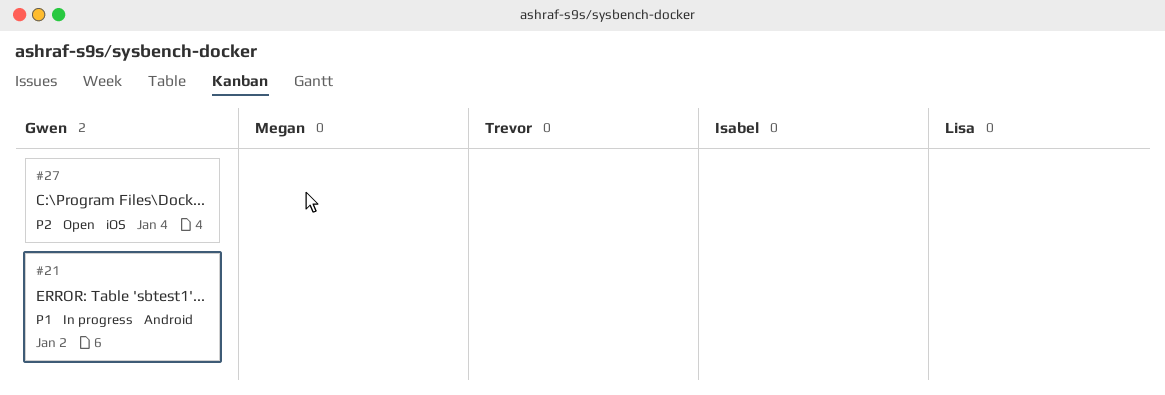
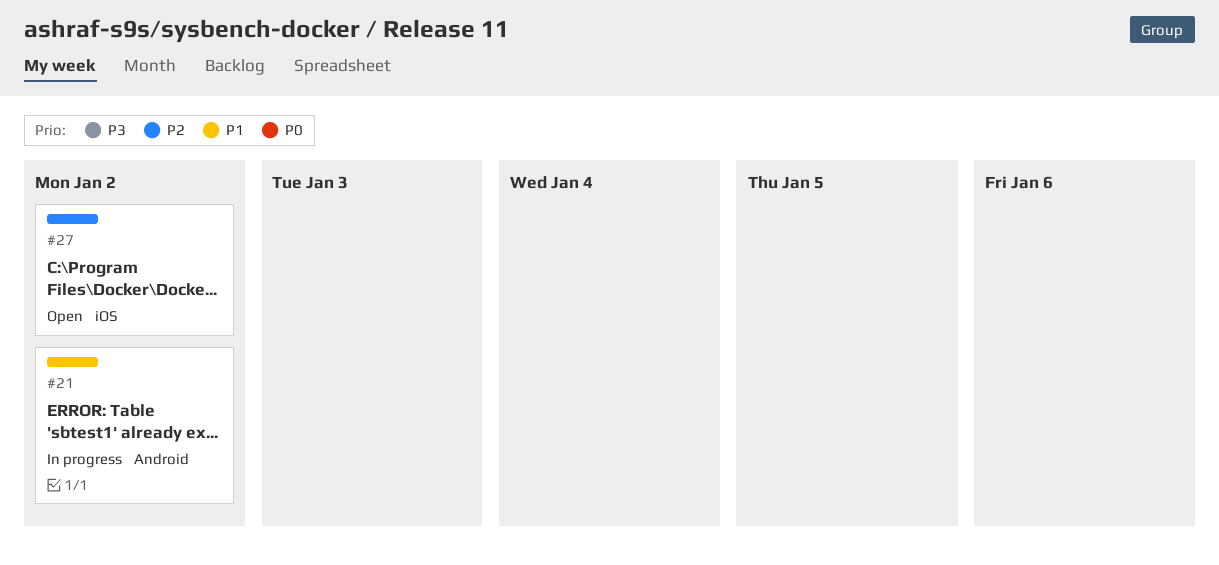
#27, due: Jan 4 -> Jan 2

